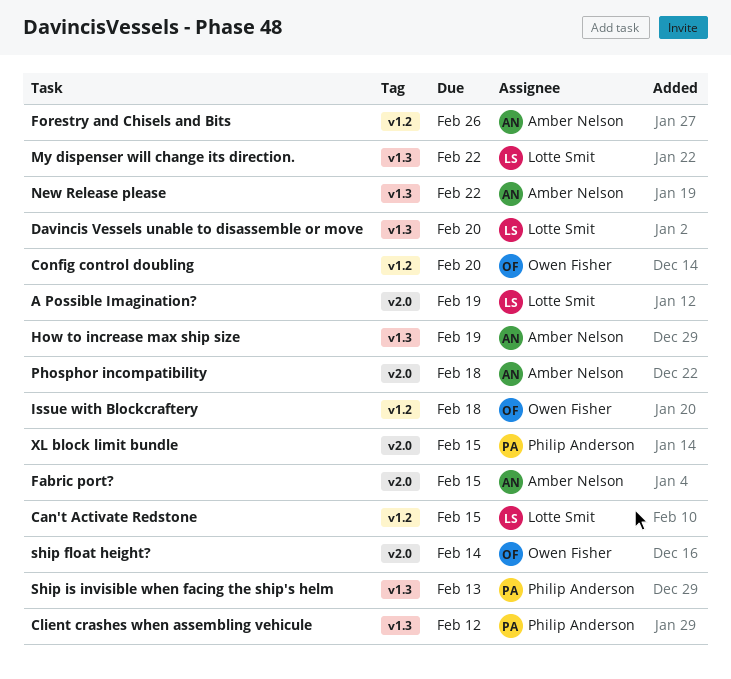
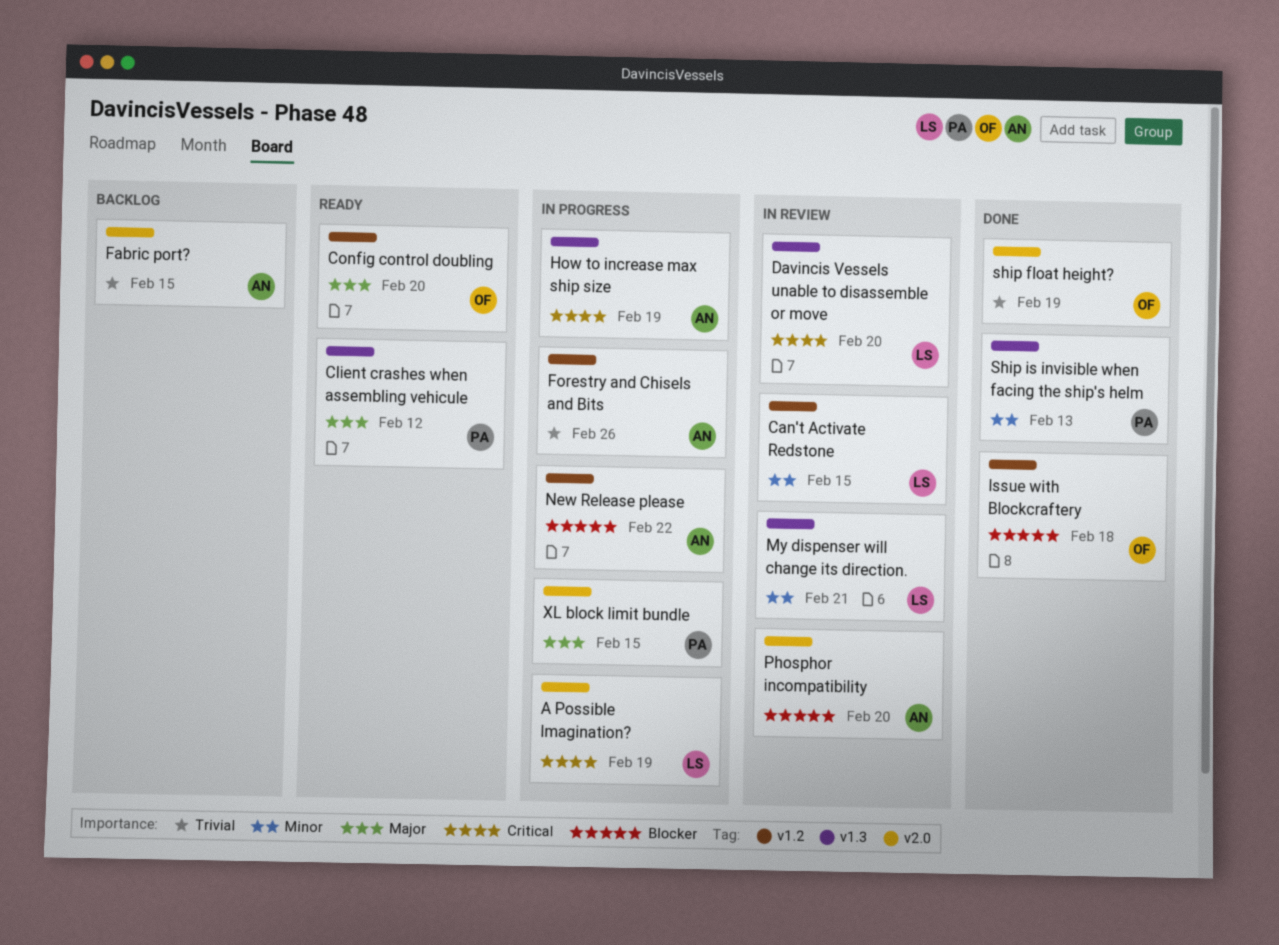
My dispenser will change its direction., due: Feb 22 -> Feb 21
New Release please, label: v1.3 -> v1.2
Phosphor incompatibility, due: Feb 18 -> Feb 20
ship float height?, due: Feb 14 -> Feb 19

